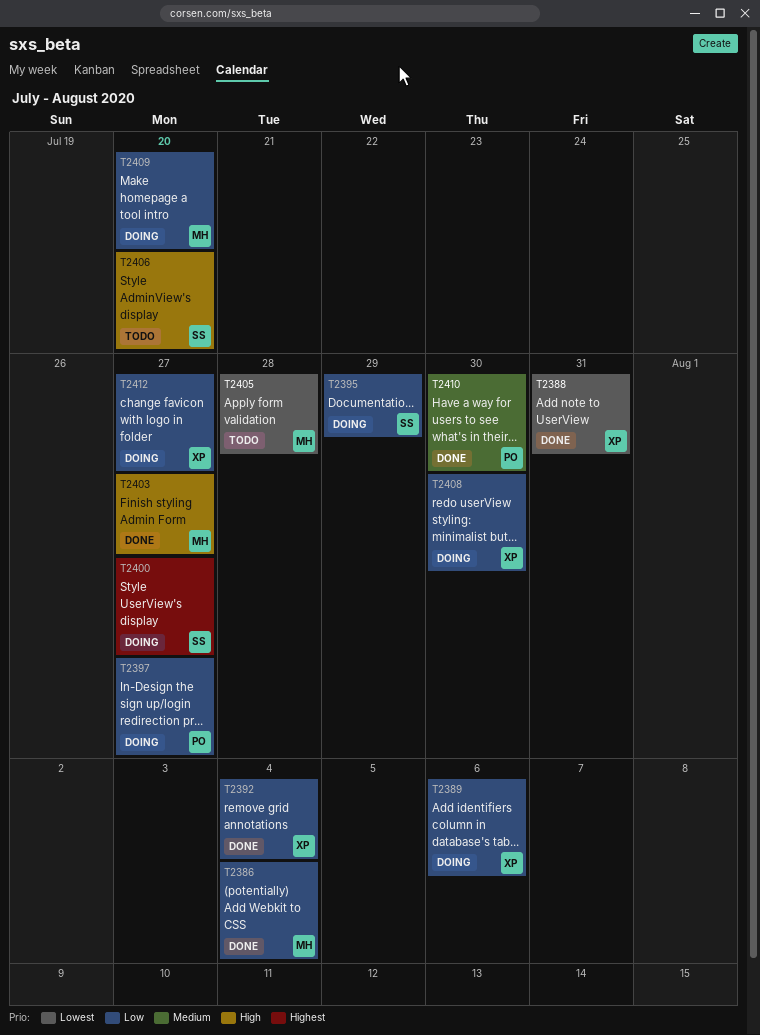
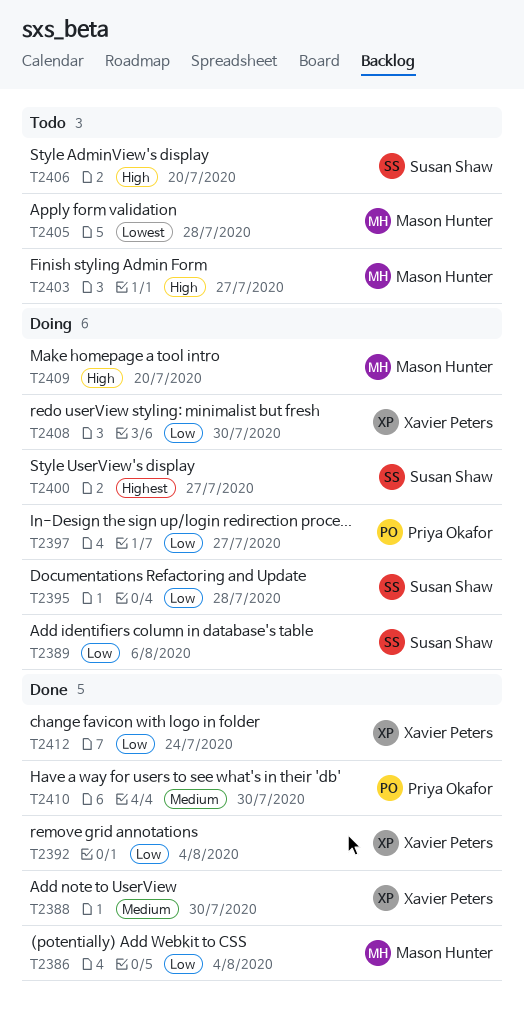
T2388, priority: Lowest -> Medium
T2388, due: Jul 31 -> Jul 30
T2389, owner: Xavier Peters -> Susan Shaw
T2395, due: Jul 29 -> Jul 28
T2403, status: Done -> Todo
T2409, priority: Low -> High
T2412, status: Doing -> Done
T2412, due: Jul 27 -> Jul 24

